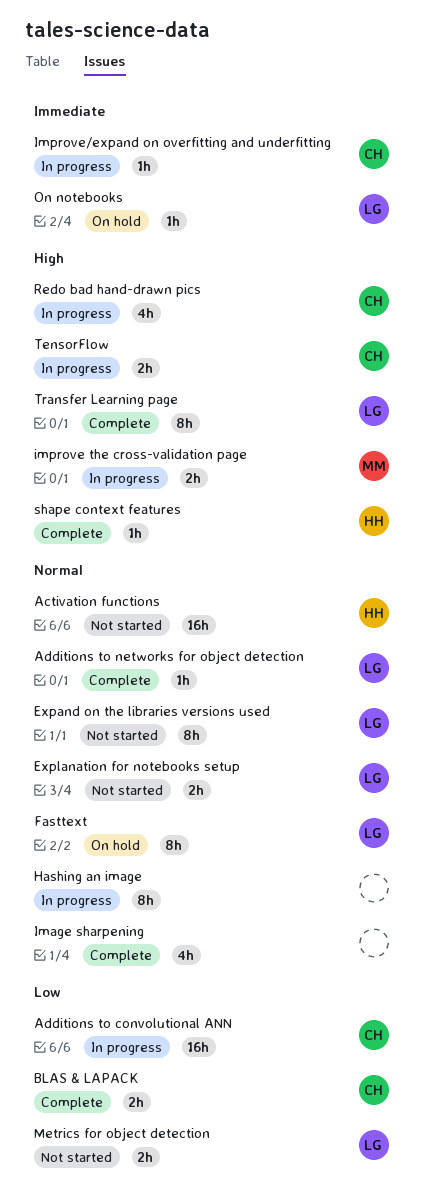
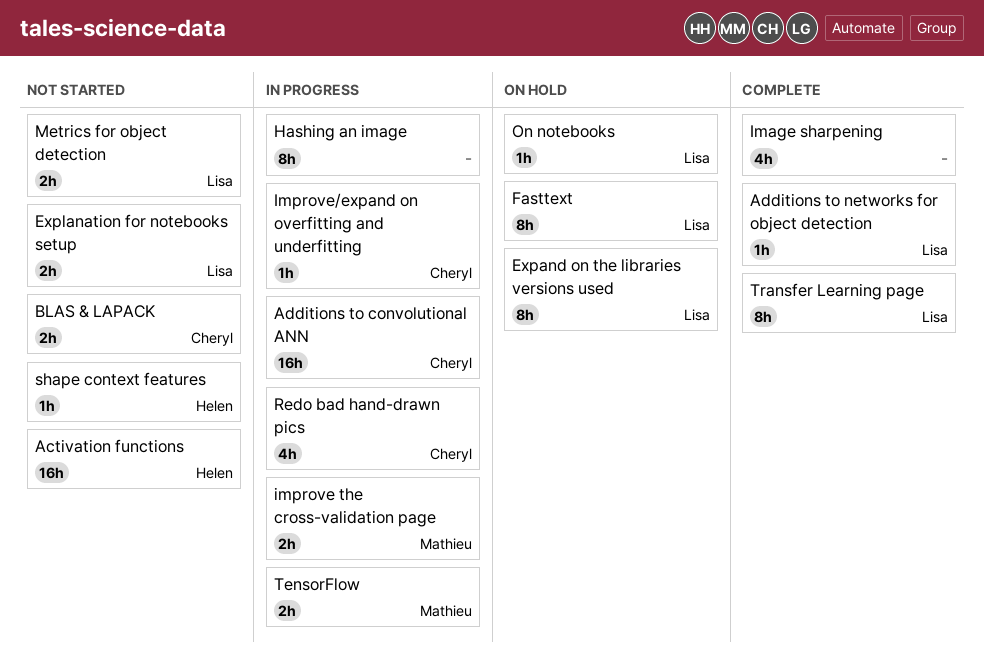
BLAS & LAPACK, status: Complete -> Not started
Expand on the libraries versions used, status: Not started -> On hold
shape context features, status: Complete -> Not started
TensorFlow, owner: Cheryl -> Mathieu

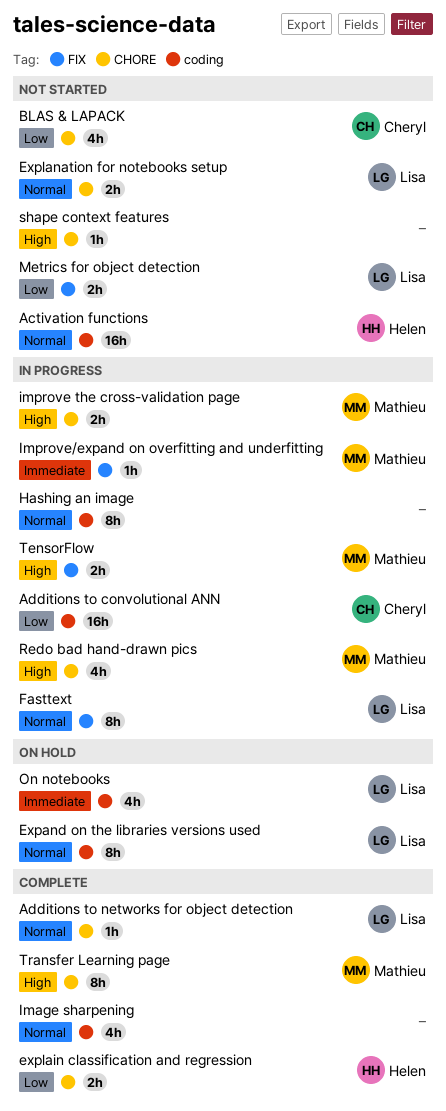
BLAS & LAPACK, estimate: 2h -> 4h
explain classification and regression: none -> present
Fasttext, status: On hold -> In progress
Improve/expand on overfitting and underfitting, owner: Cheryl -> Mathieu
On notebooks, estimate: 1h -> 4h
Redo bad hand-drawn pics, owner: Cheryl -> Mathieu
shape context features, owner: Helen -> none
Transfer Learning page, owner: Lisa -> Mathieu

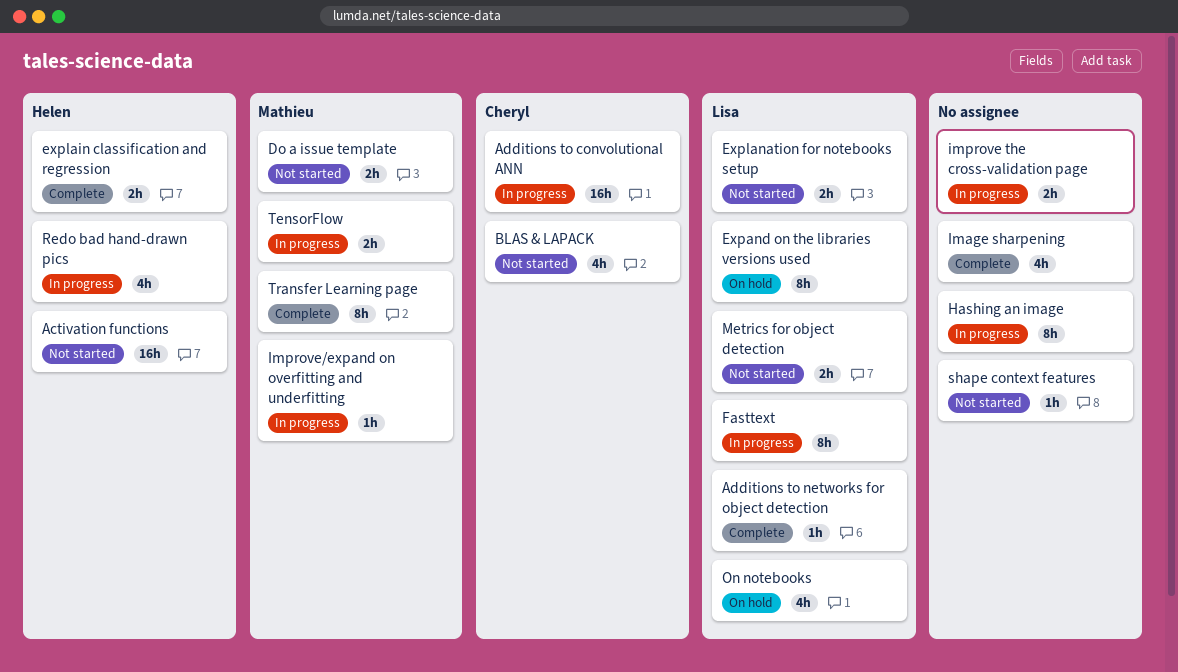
Do a issue template: none -> present
improve the cross-validation page, owner: Mathieu -> none
Redo bad hand-drawn pics, owner: Mathieu -> Helen

